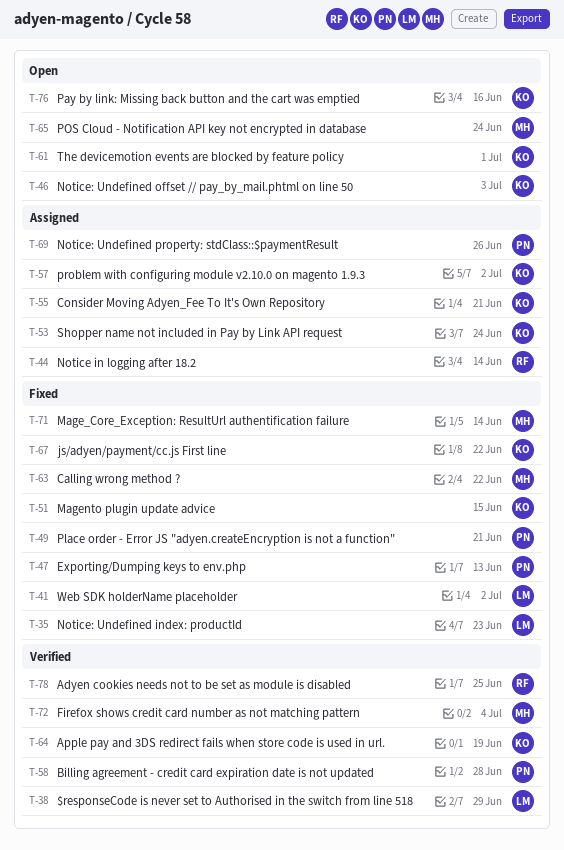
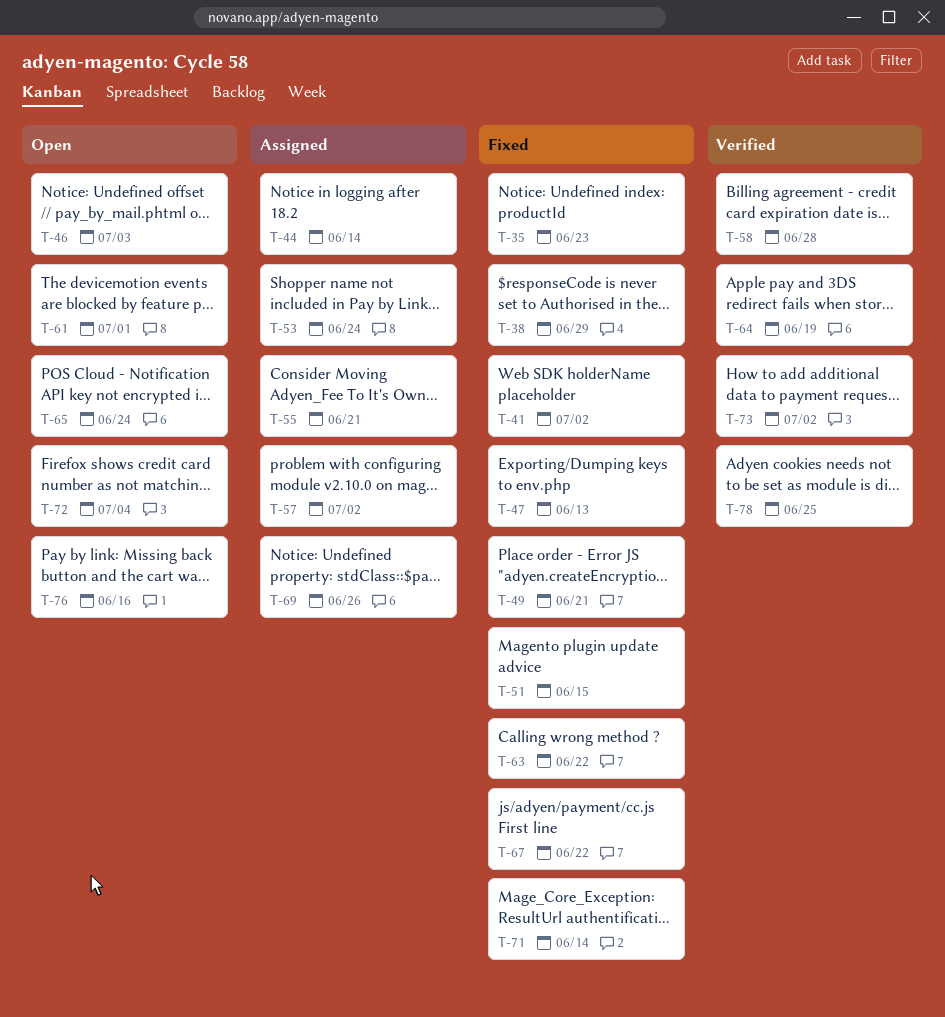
T-38, status: Verified -> Fixed
T-72, status: Verified -> Open
T-73: none -> present

